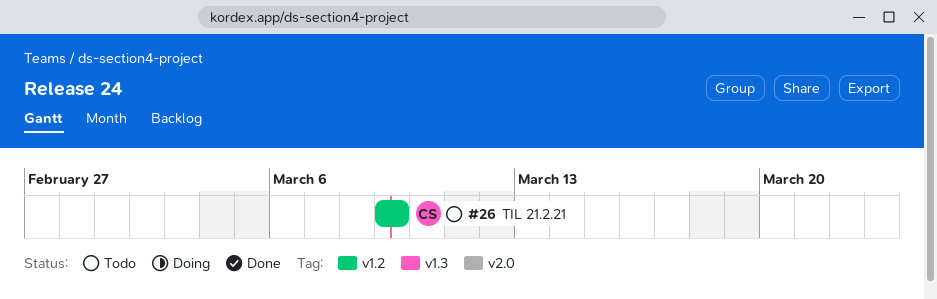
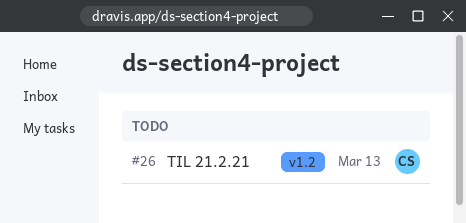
#26, due: Mar 9 -> Mar 13

